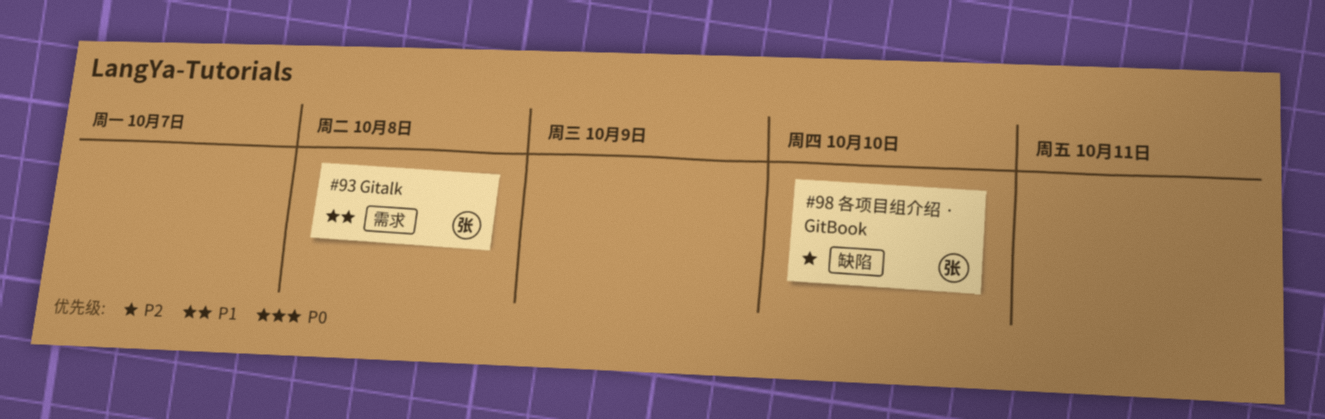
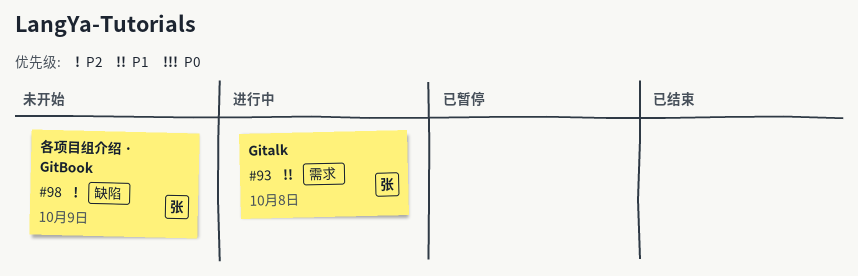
#98, due: Oct 10 -> Oct 9

